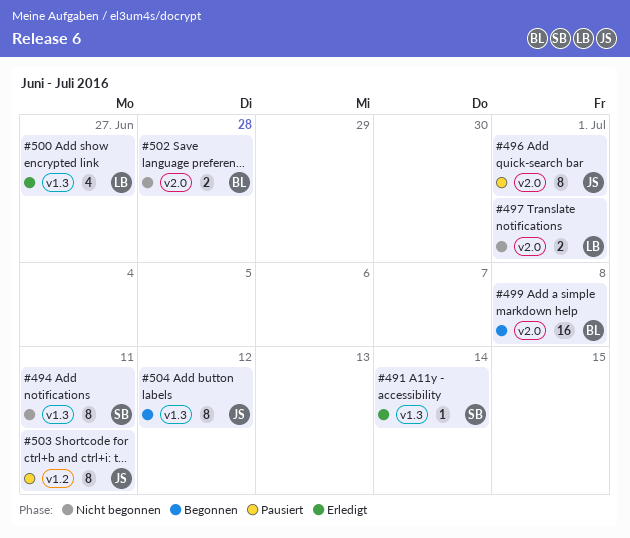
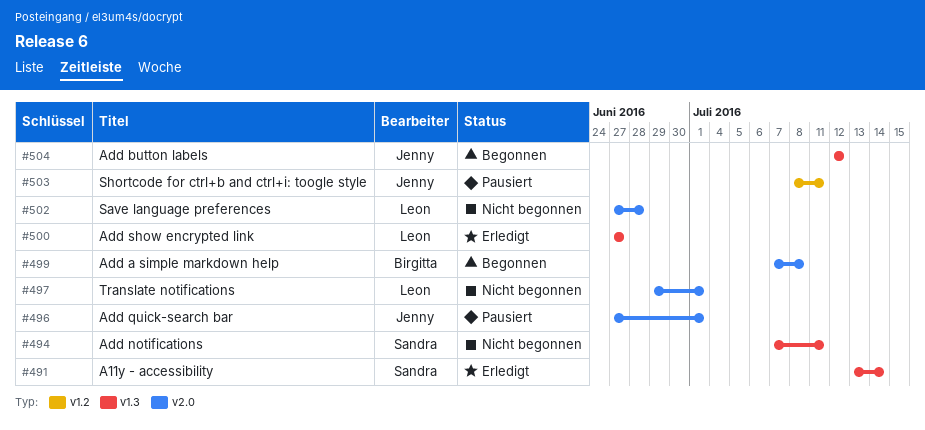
#502, owner: Birgitta -> Leon

